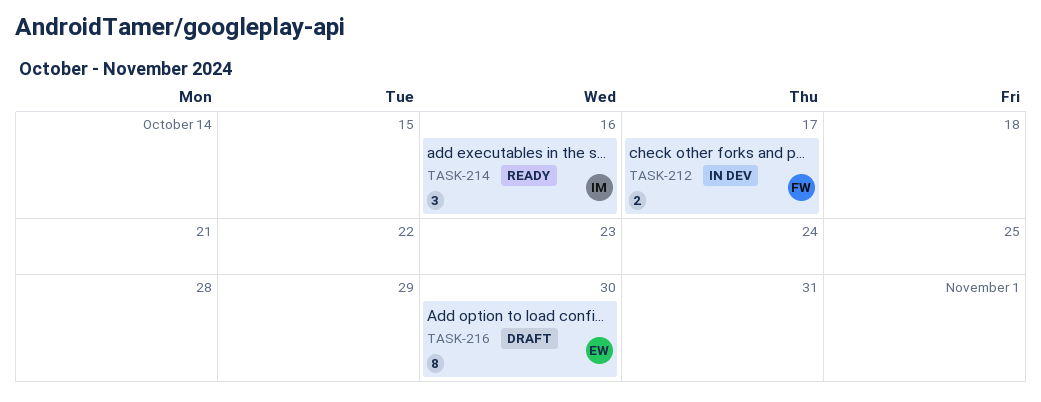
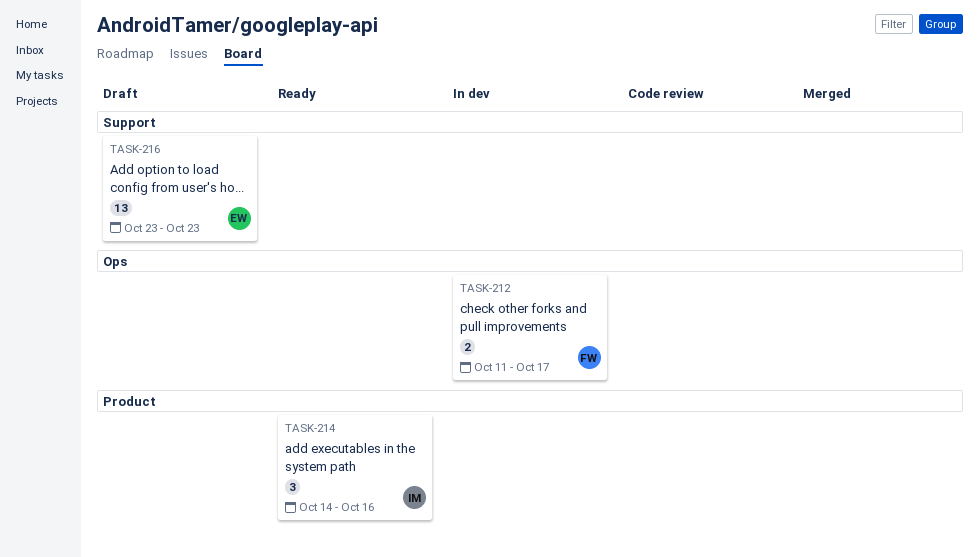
TASK-216, estimate: 8 -> 13
TASK-216, due: Oct 30 -> Oct 23

